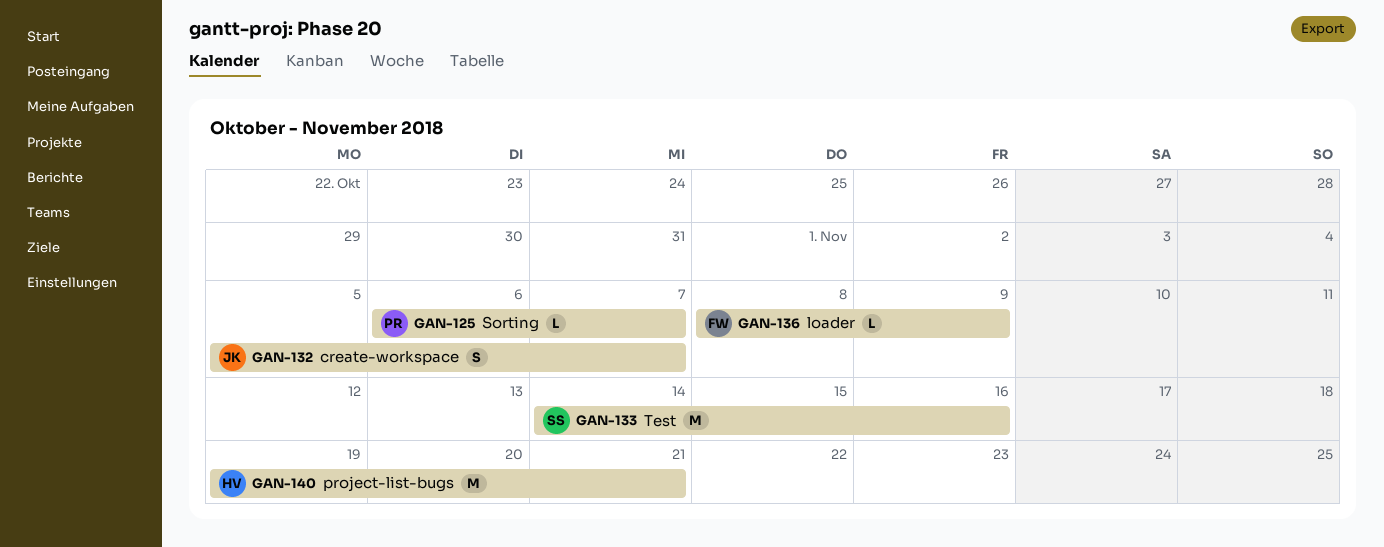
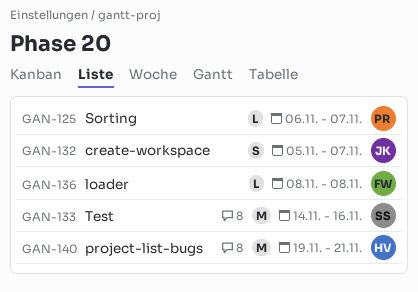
GAN-136, due: Nov 9 -> Nov 8

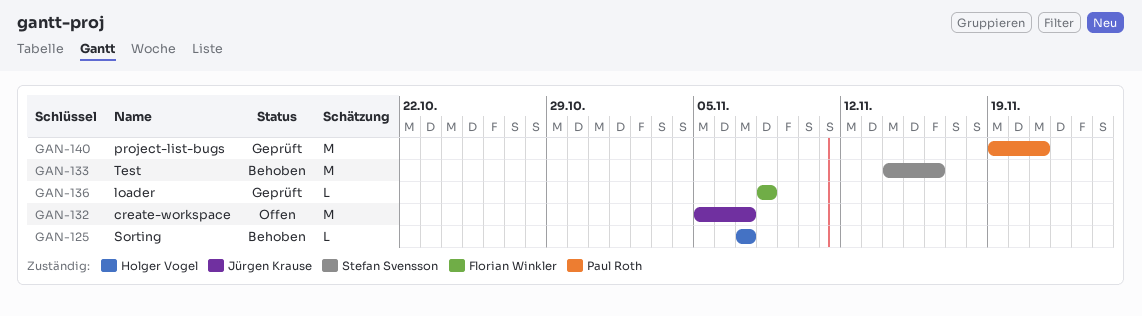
GAN-125, owner: Paul Roth -> Holger Vogel
GAN-125, start: Nov 6 -> Nov 7
GAN-132, estimate: S -> M
GAN-140, owner: Holger Vogel -> Paul Roth

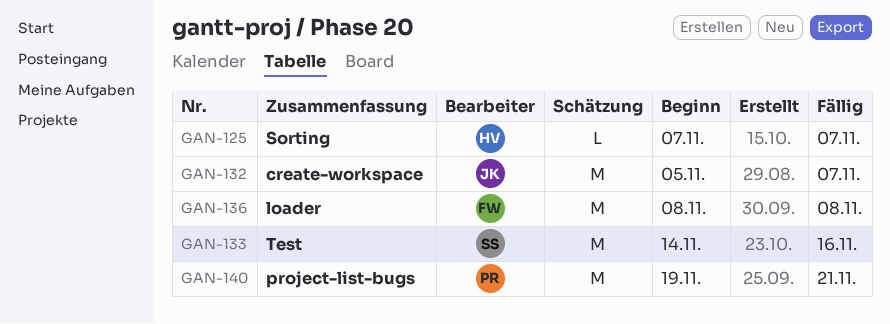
GAN-136, estimate: L -> M

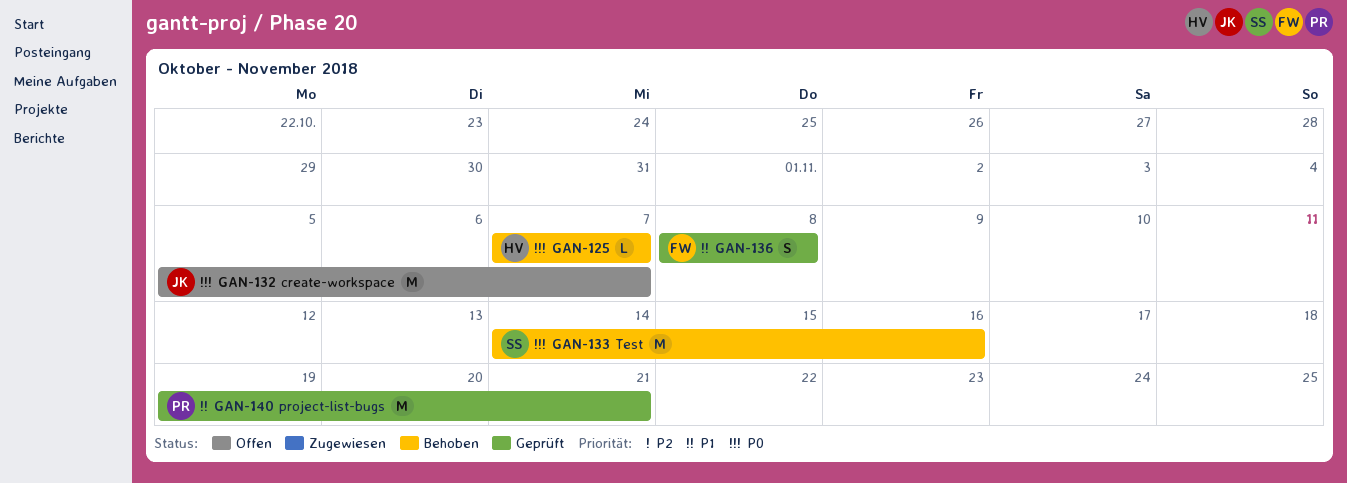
GAN-136, estimate: M -> S

